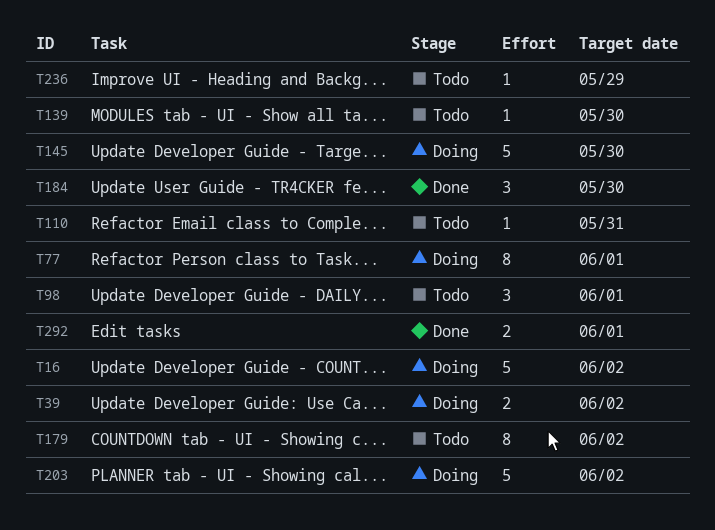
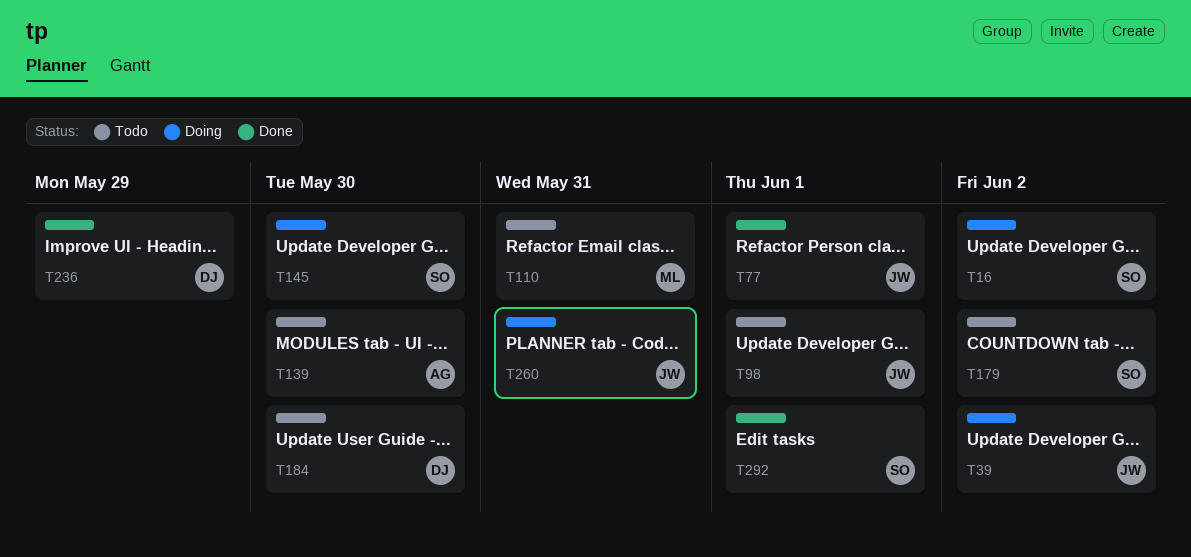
T77, status: Doing -> Done
T184, status: Done -> Todo
T203: present -> none
T236, status: Todo -> Done
T260: none -> present

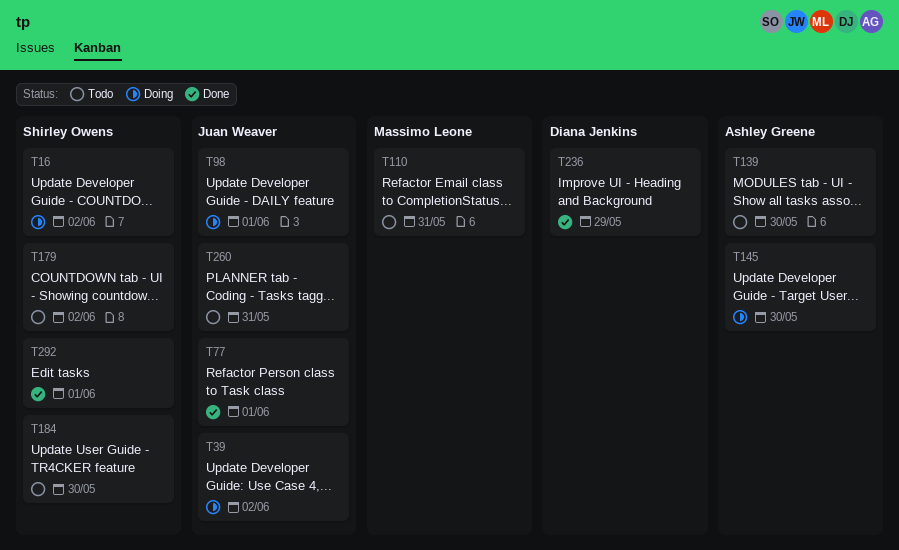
T98, status: Todo -> Doing
T145, owner: Shirley Owens -> Ashley Greene
T184, owner: Diana Jenkins -> Shirley Owens
T260, status: Doing -> Todo

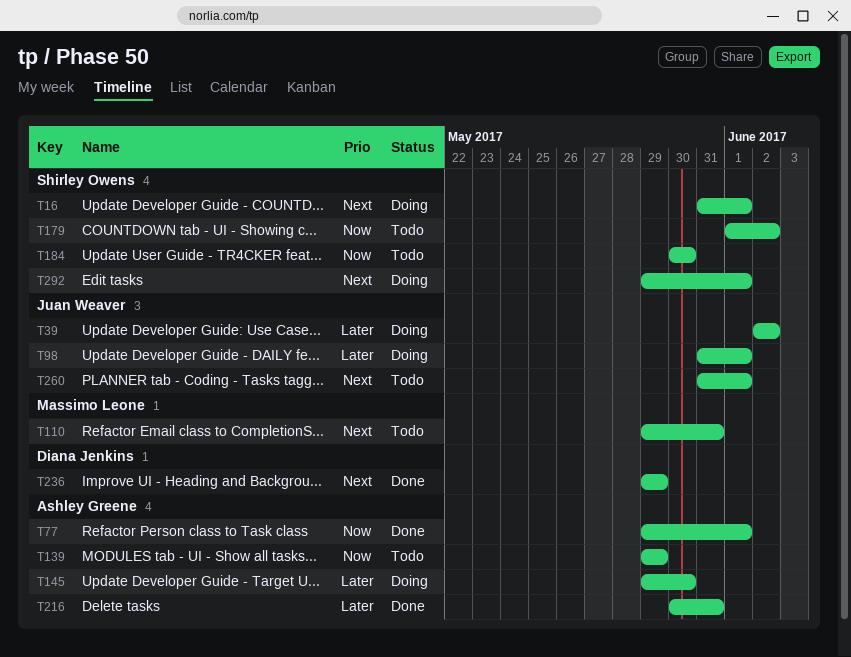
T16, due: Jun 2 -> Jun 1
T77, owner: Juan Weaver -> Ashley Greene
T139, due: May 30 -> May 29
T216: none -> present
T260, due: May 31 -> Jun 1
T292, status: Done -> Doing

